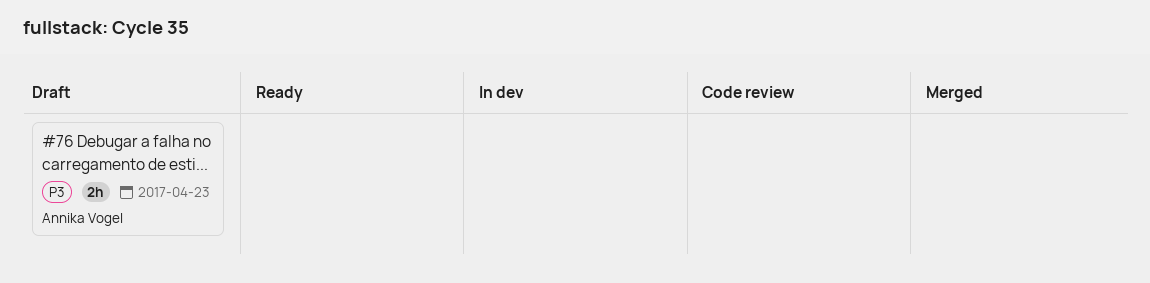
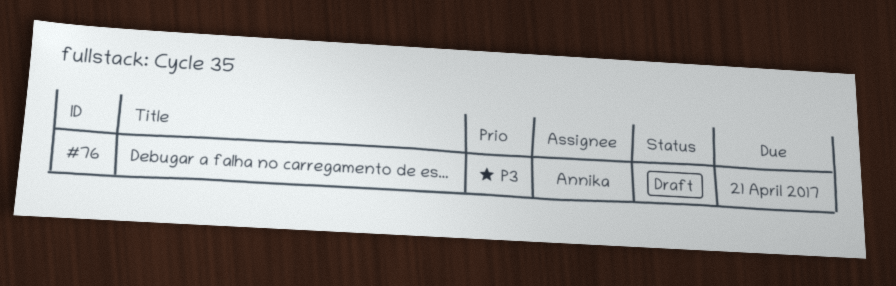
#76, due: Apr 23 -> Apr 21

